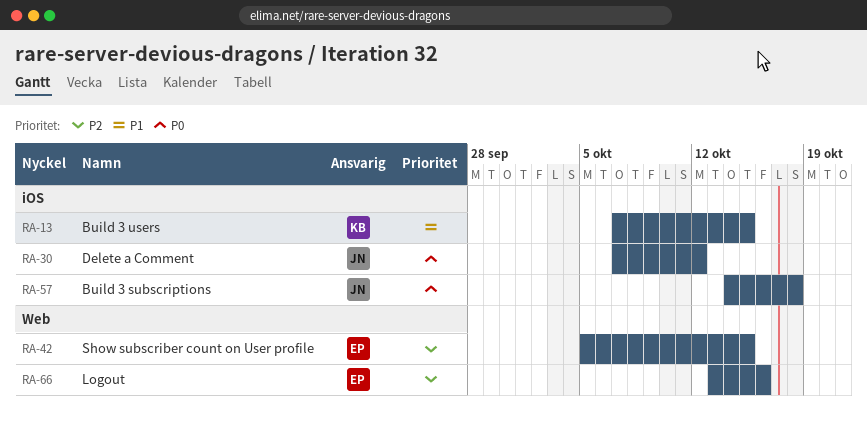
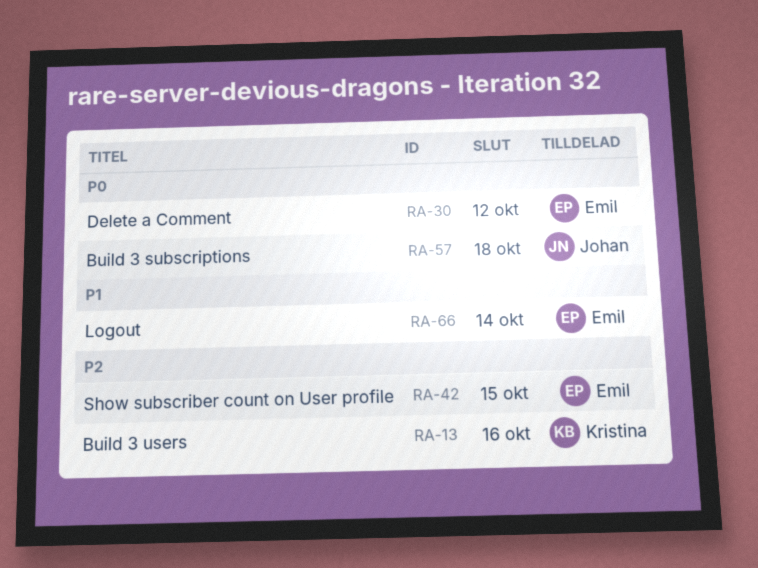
RA-13, priority: P1 -> P2
RA-13, due: Oct 15 -> Oct 16
RA-30, owner: Johan -> Emil
RA-66, priority: P2 -> P1
RA-66, due: Oct 16 -> Oct 14

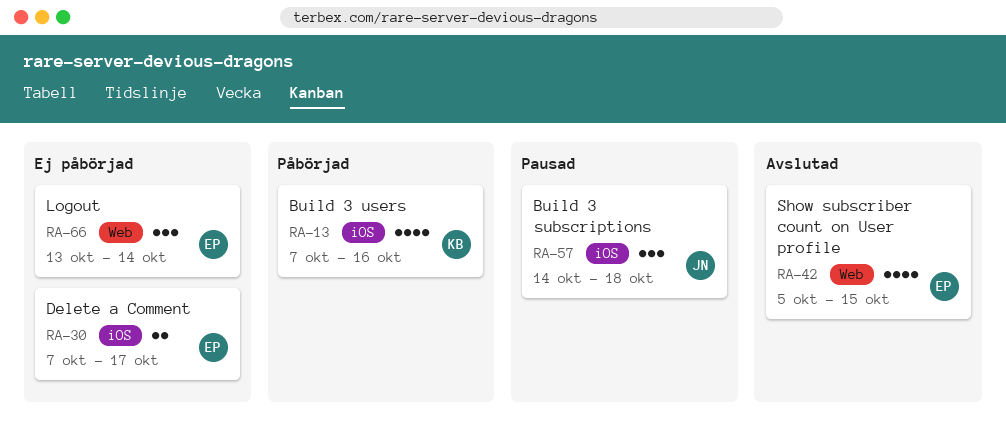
RA-30, due: Oct 12 -> Oct 17

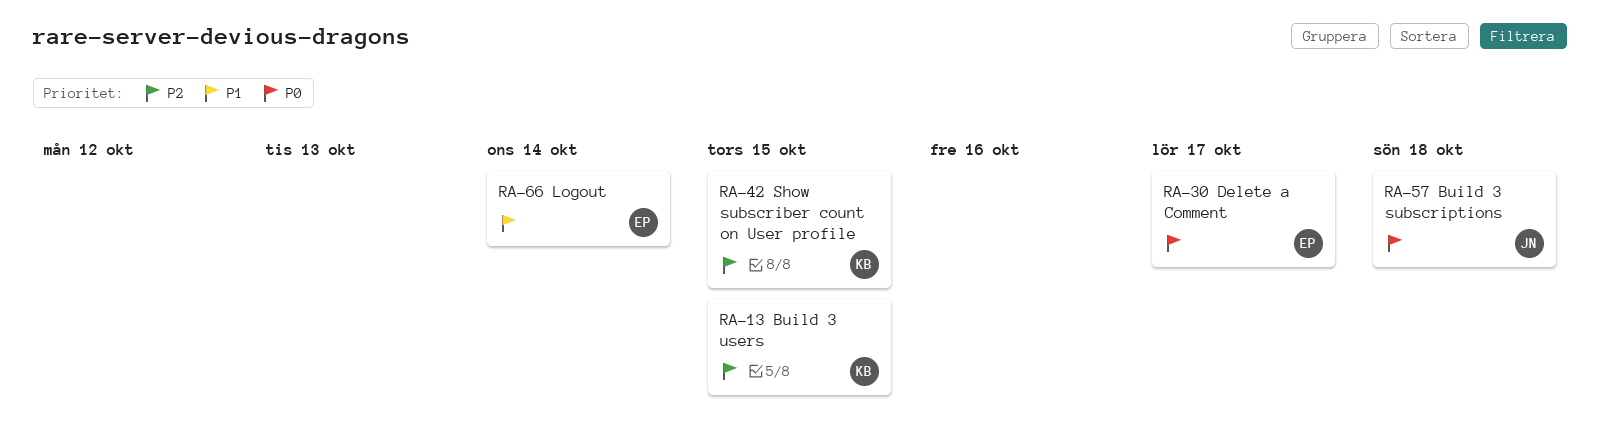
RA-13, due: Oct 16 -> Oct 15
RA-42, owner: EP -> KB

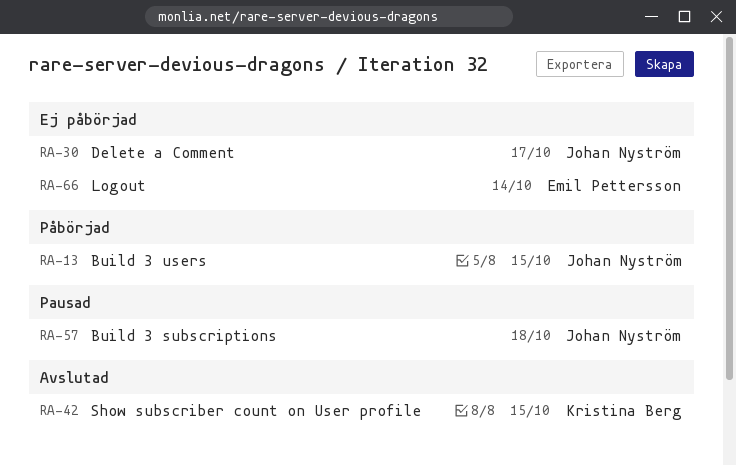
RA-13, owner: Kristina Berg -> Johan Nyström
RA-30, owner: Emil Pettersson -> Johan Nyström

